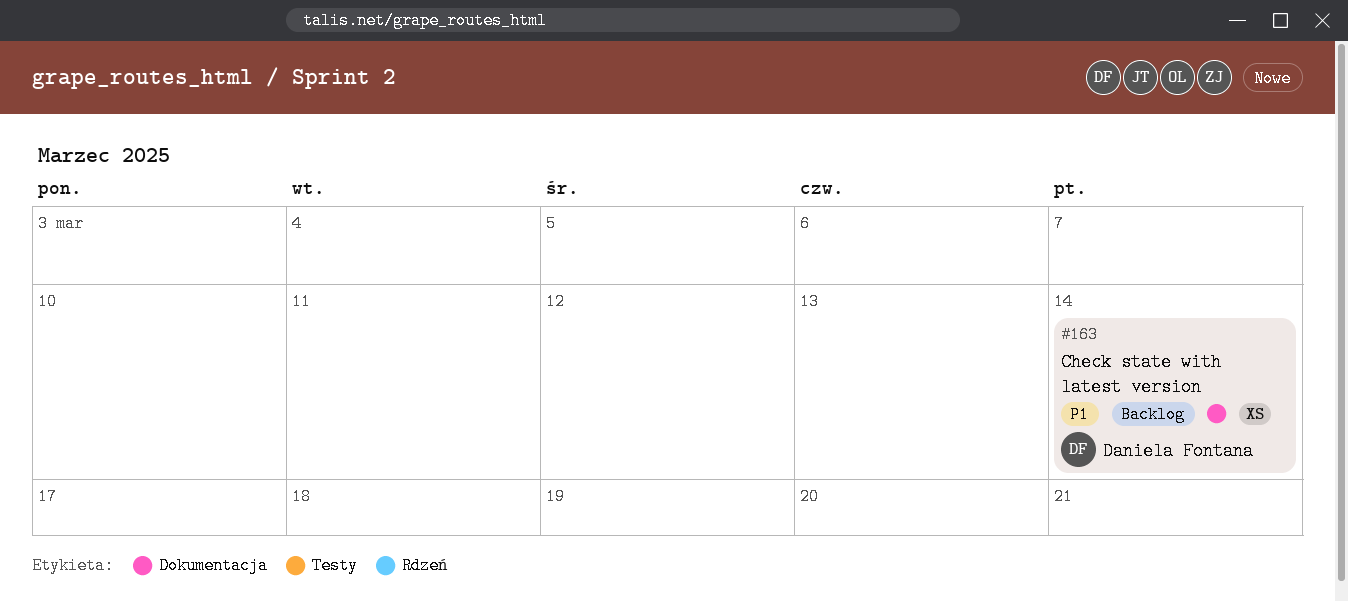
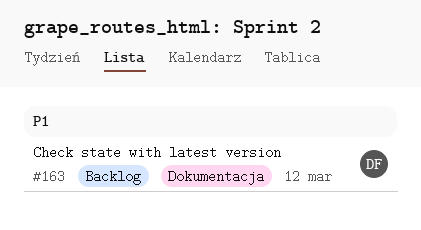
#163, due: Mar 14 -> Mar 12

